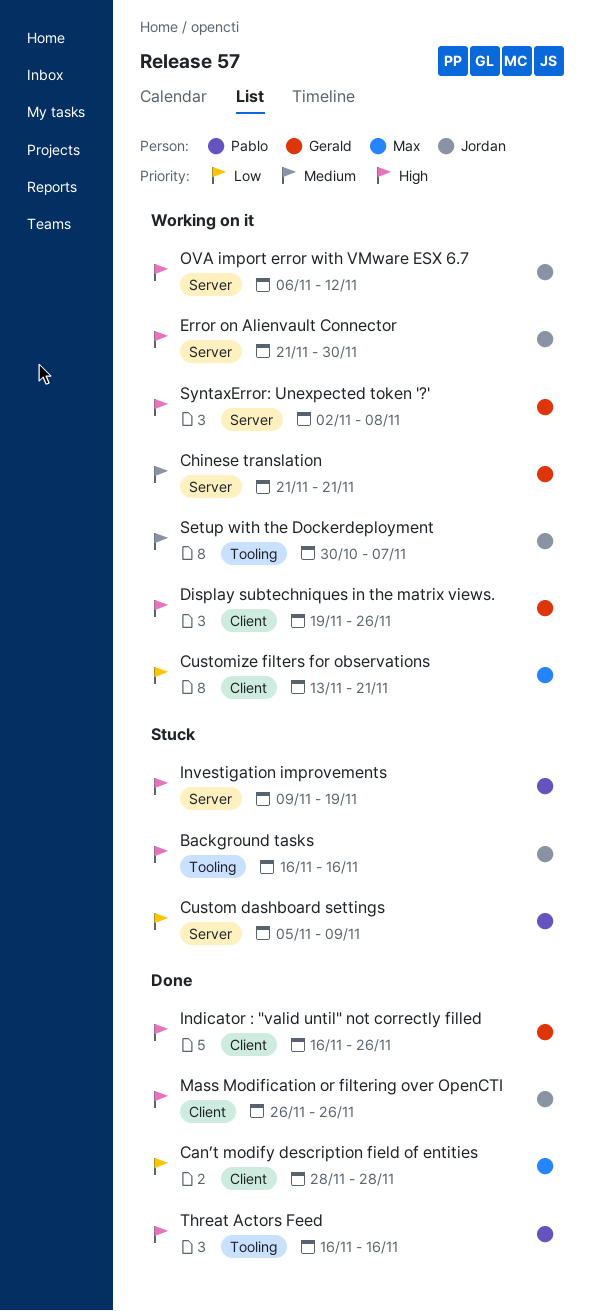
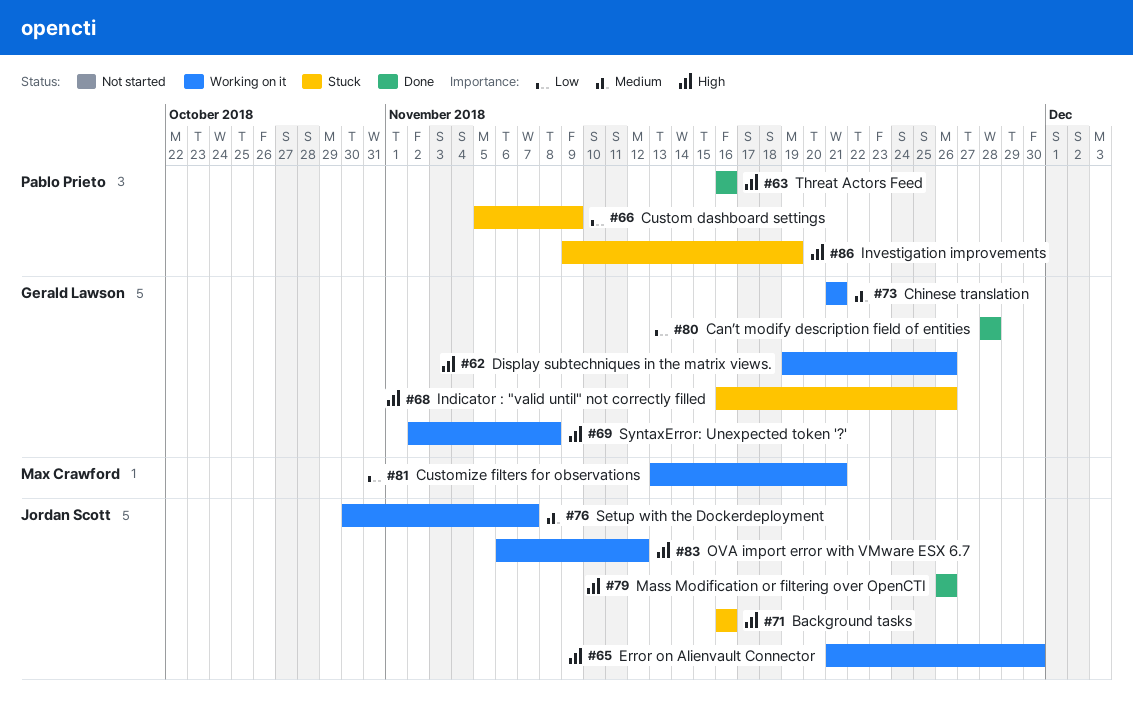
Can’t modify description field of entities, owner: Max Crawford -> Gerald Lawson
Indicator : "valid until" not correctly filled, status: Done -> Stuck

